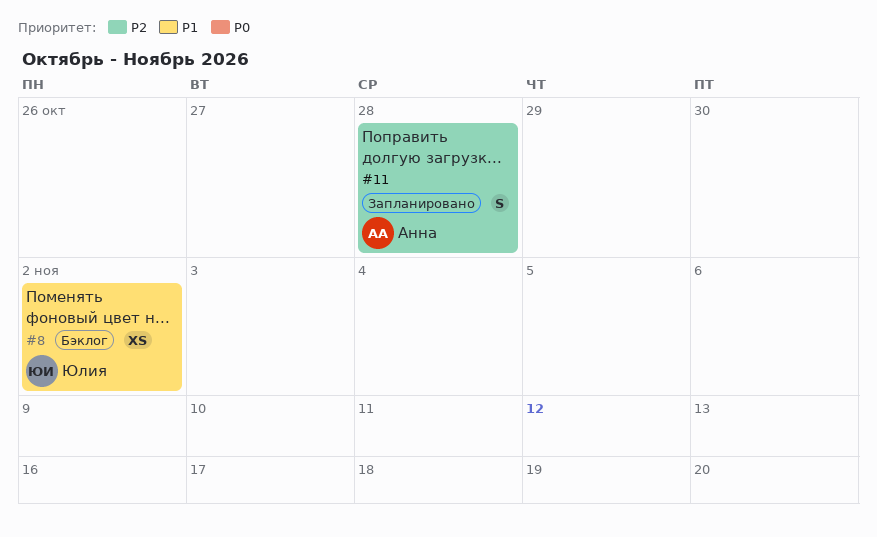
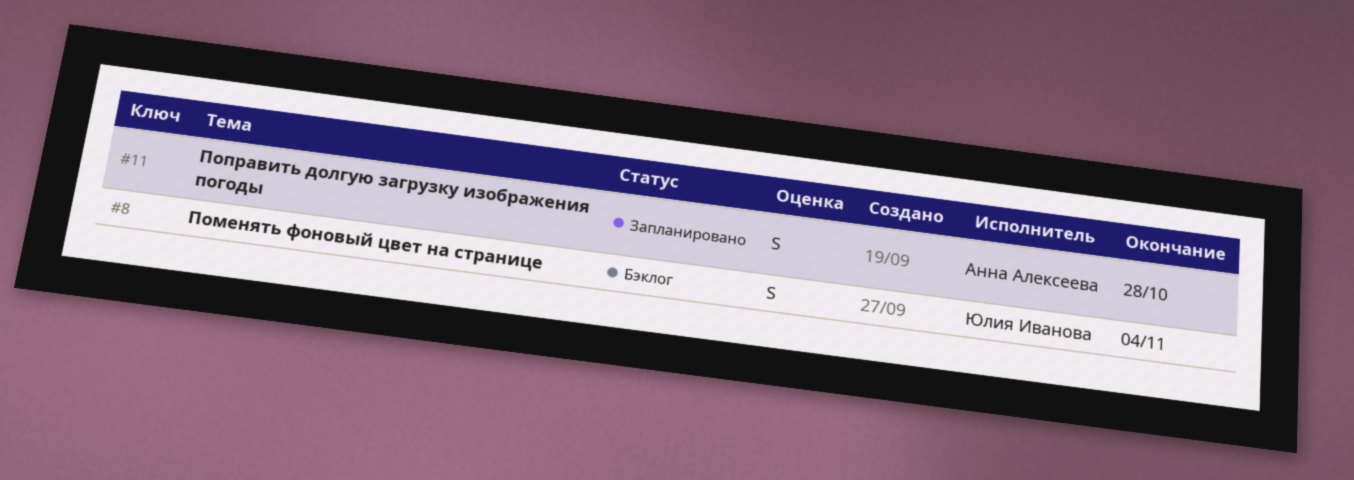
#8, estimate: XS -> S
#8, due: Nov 2 -> Nov 4

